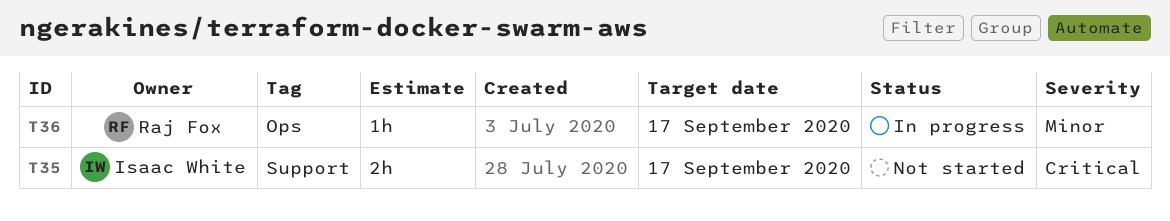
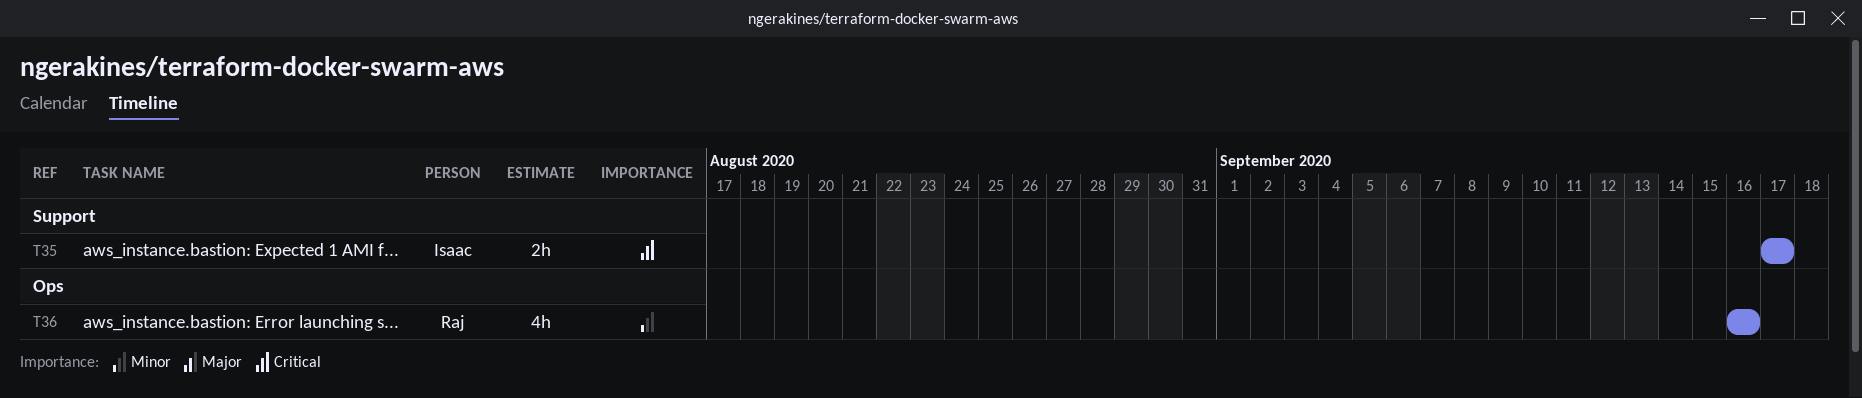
T36, estimate: 1h -> 4h
T36, due: Sep 17 -> Sep 16

